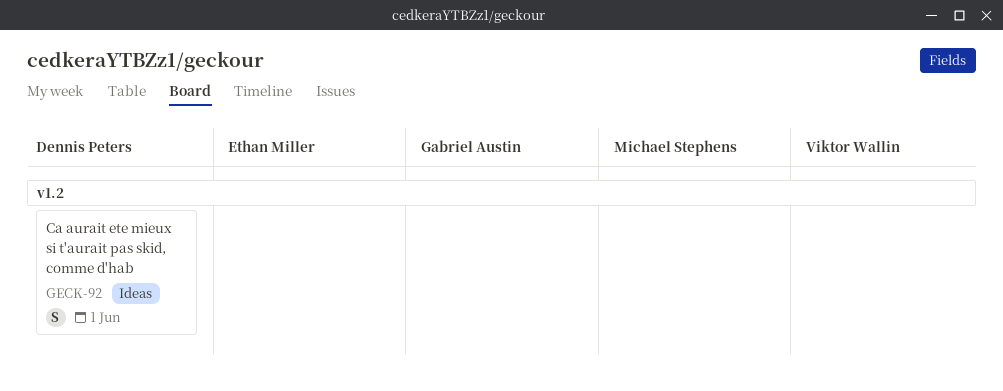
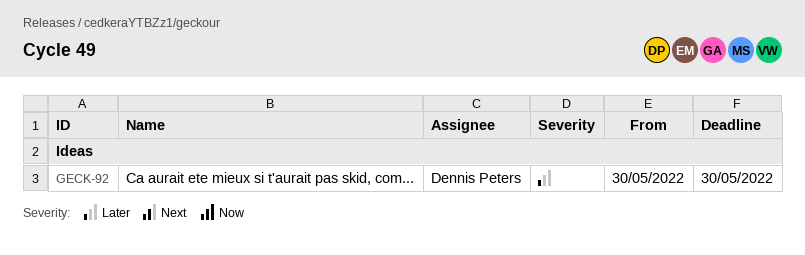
GECK-92, due: Jun 1 -> May 30

